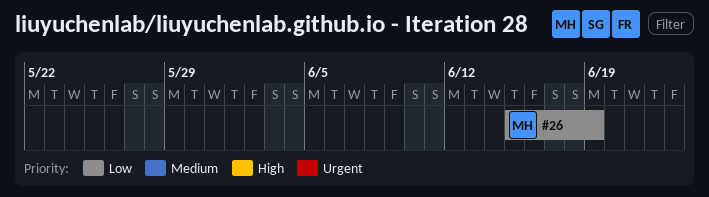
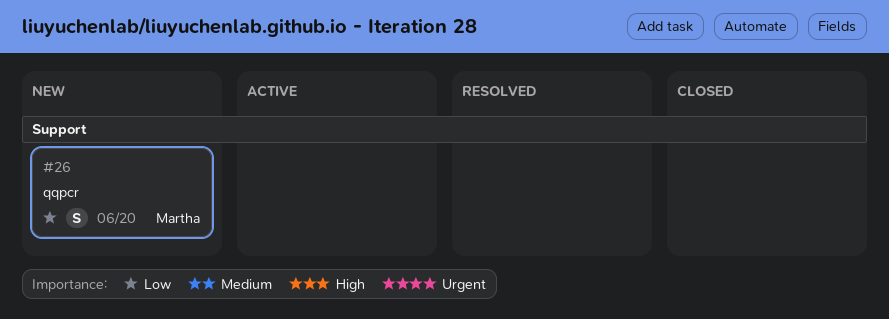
#26, due: Jun 19 -> Jun 20

